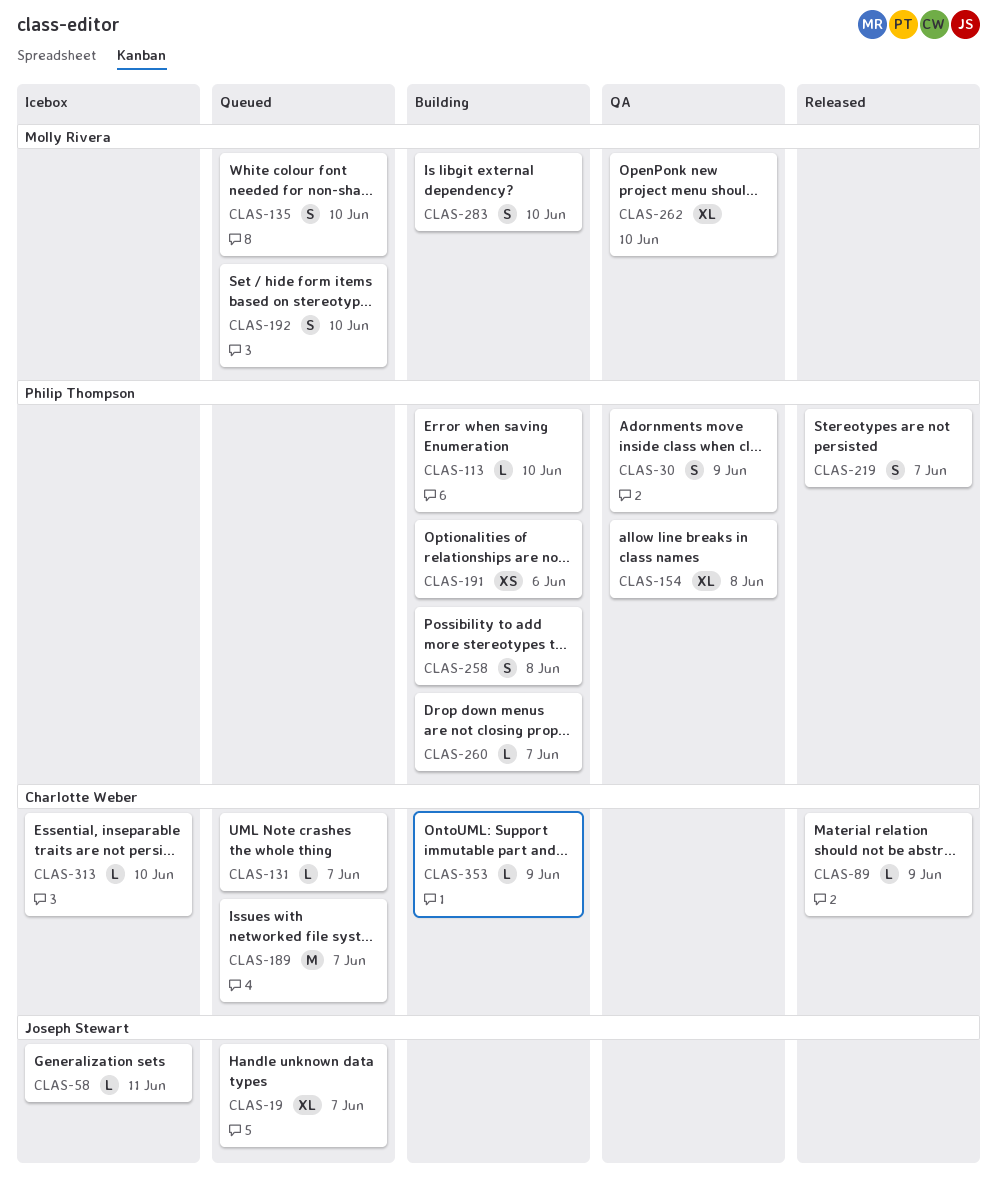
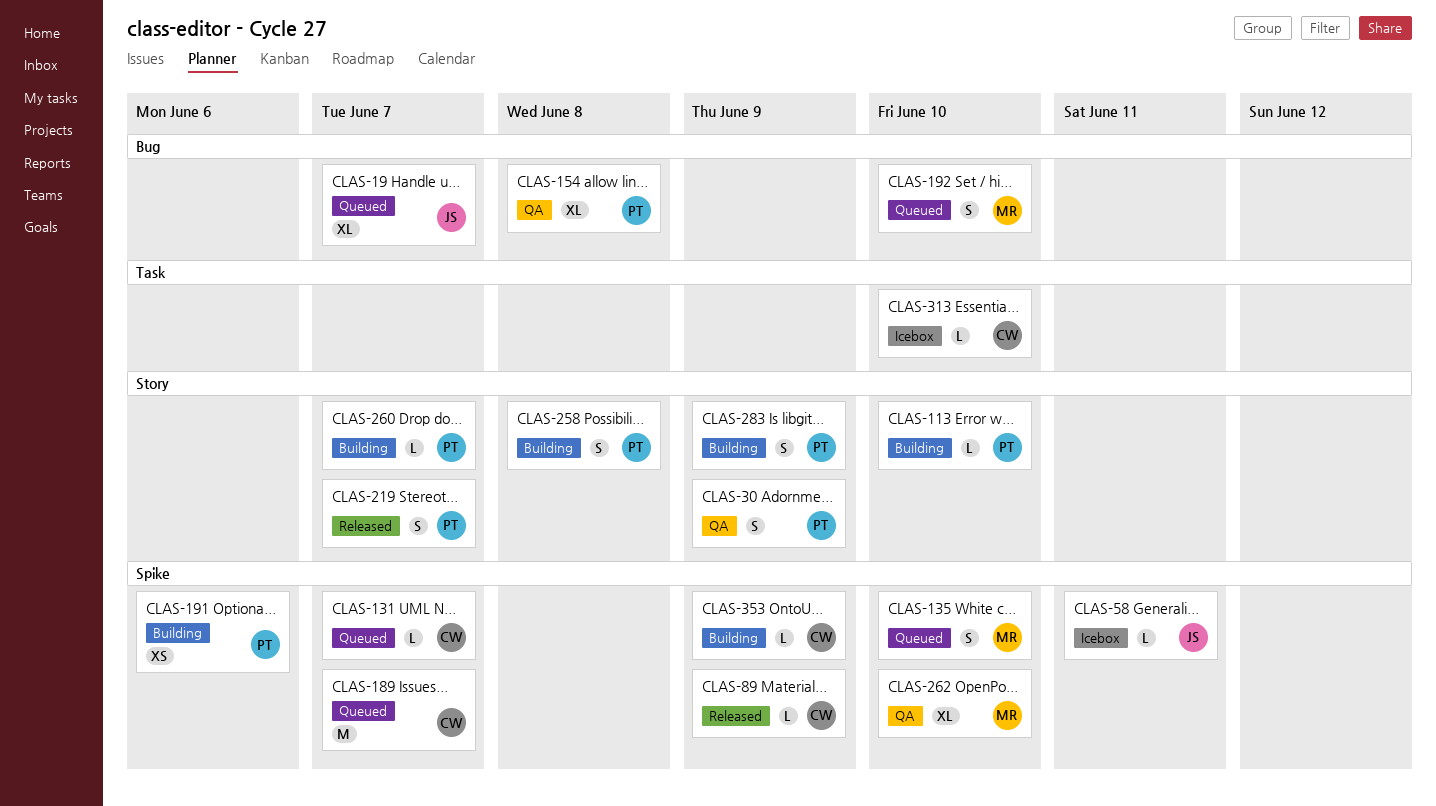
CLAS-283, owner: Molly Rivera -> Philip Thompson
CLAS-283, due: Jun 10 -> Jun 9

